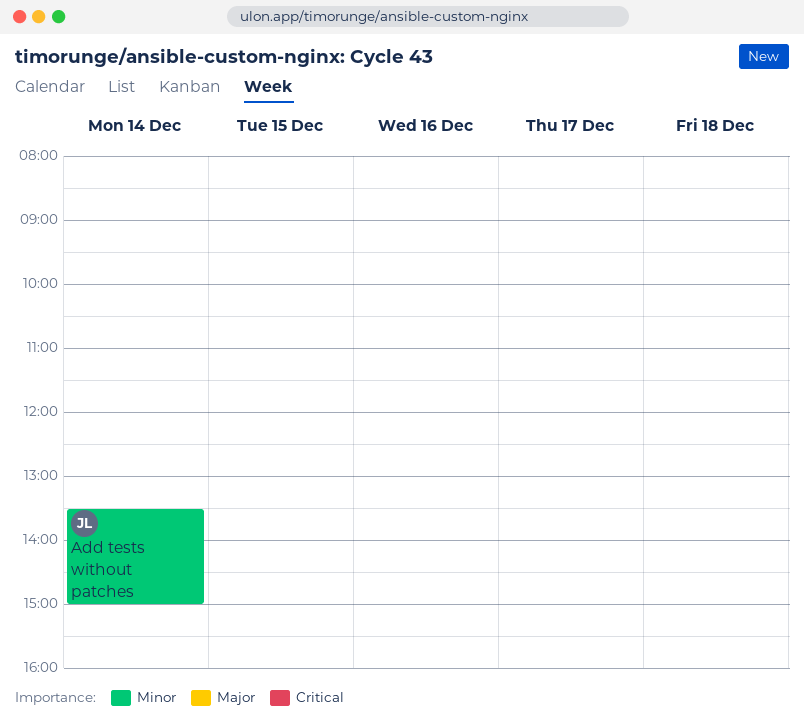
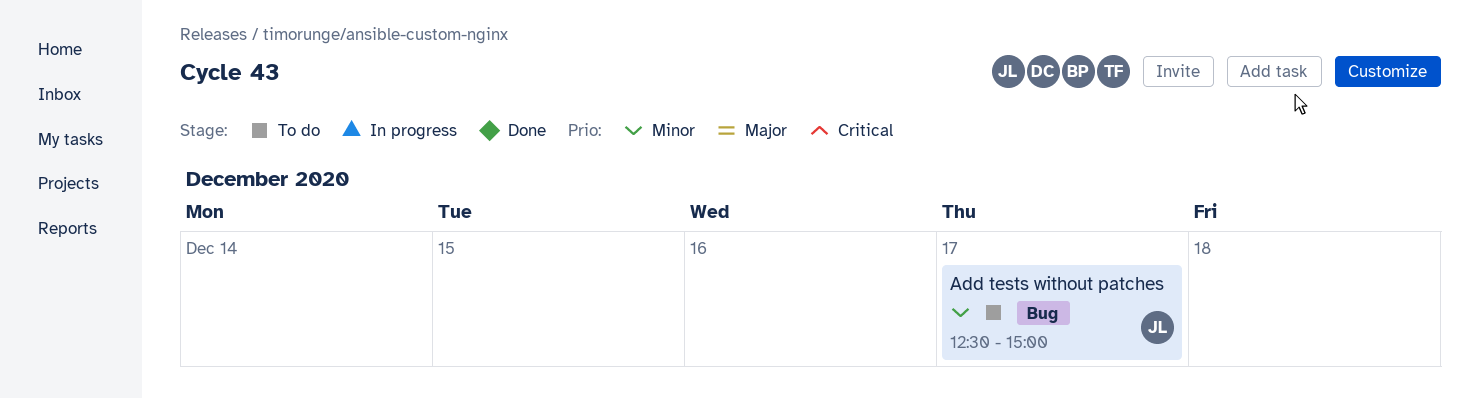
Add tests without patches, day: Dec 14 -> Dec 17
Add tests without patches, begins: 13:30 -> 12:30

